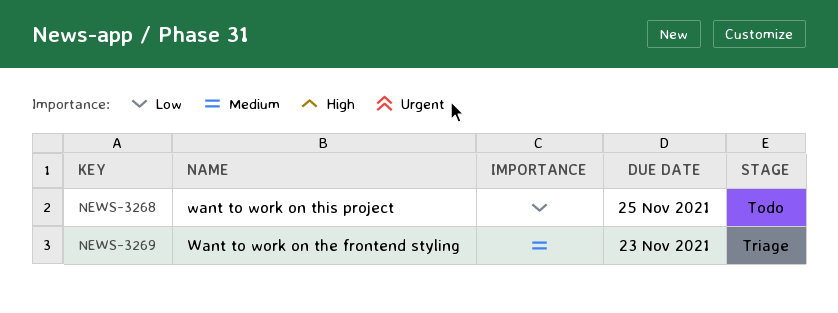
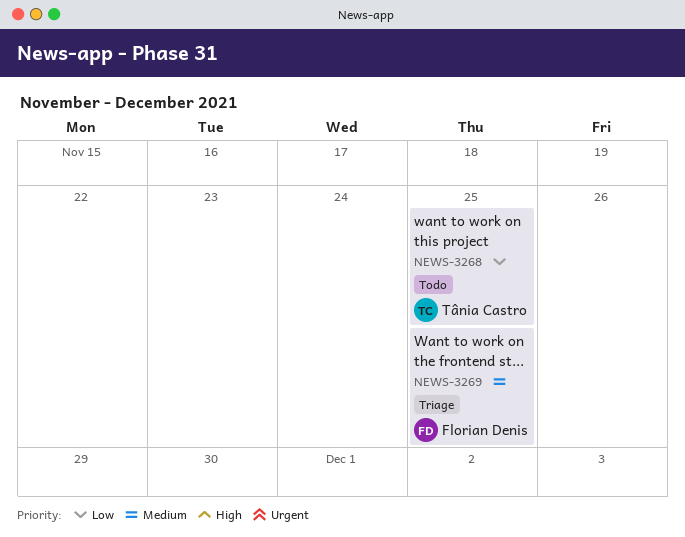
NEWS-3269, due: Nov 23 -> Nov 25

